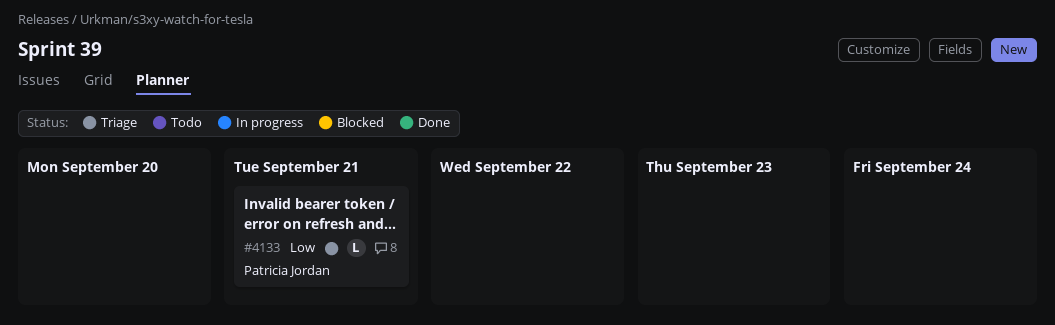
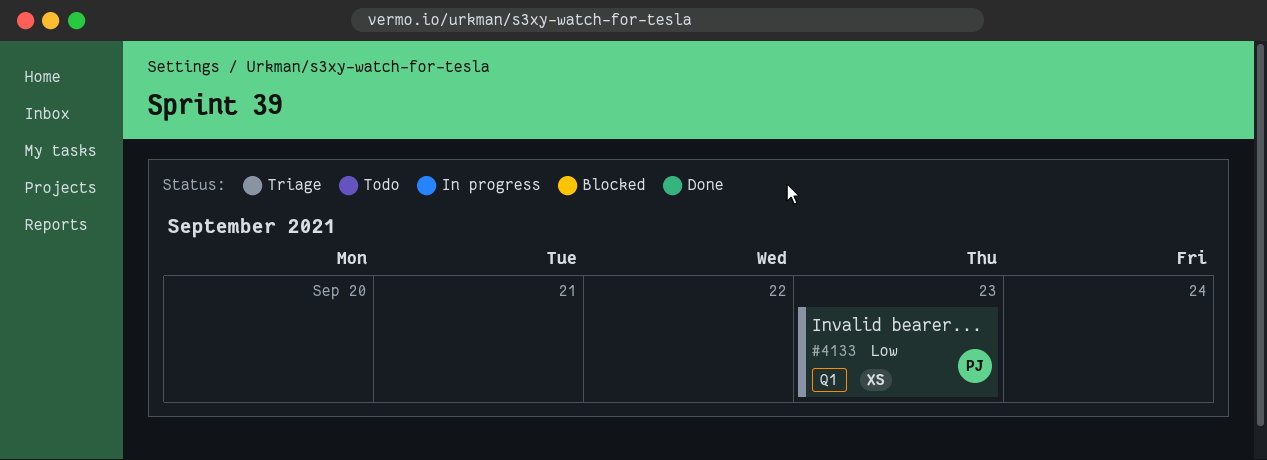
#4133, estimate: L -> XS
#4133, due: Sep 21 -> Sep 23

